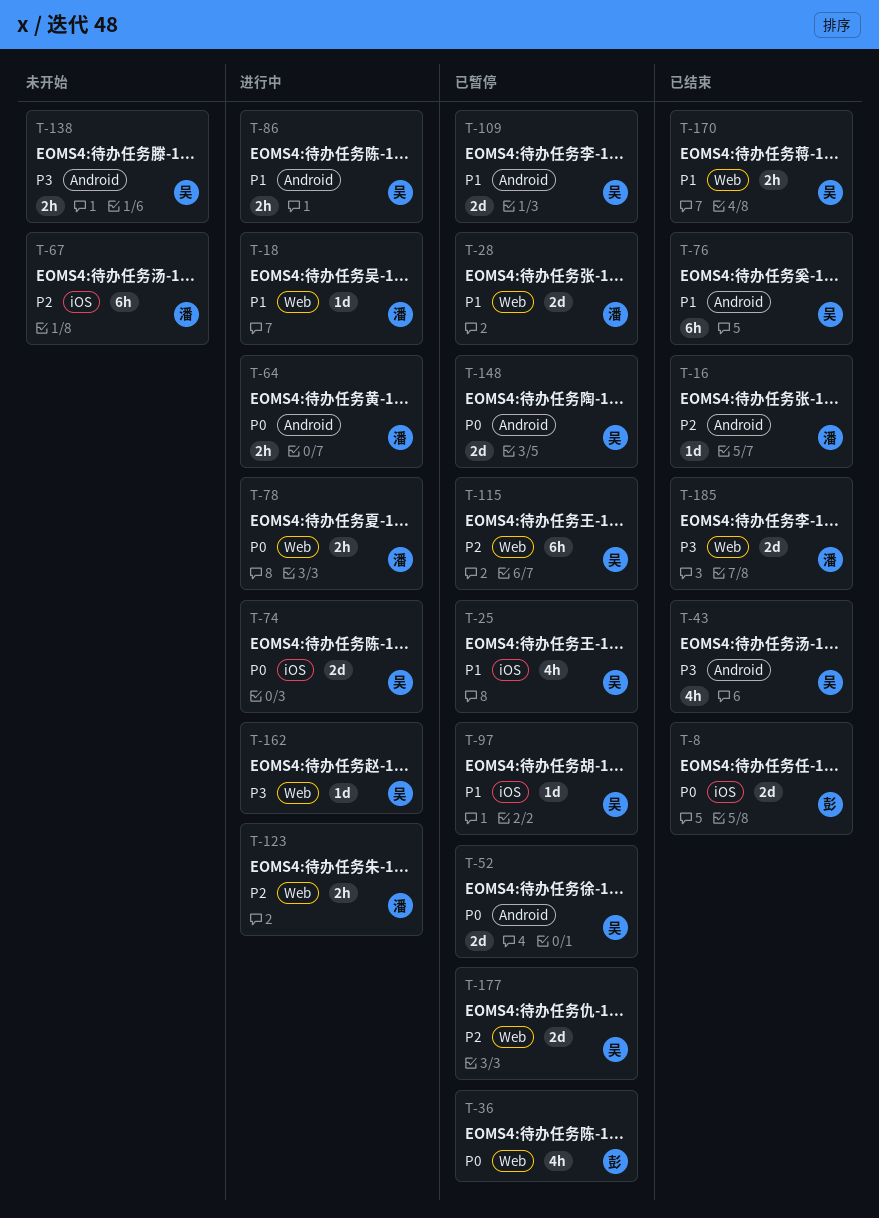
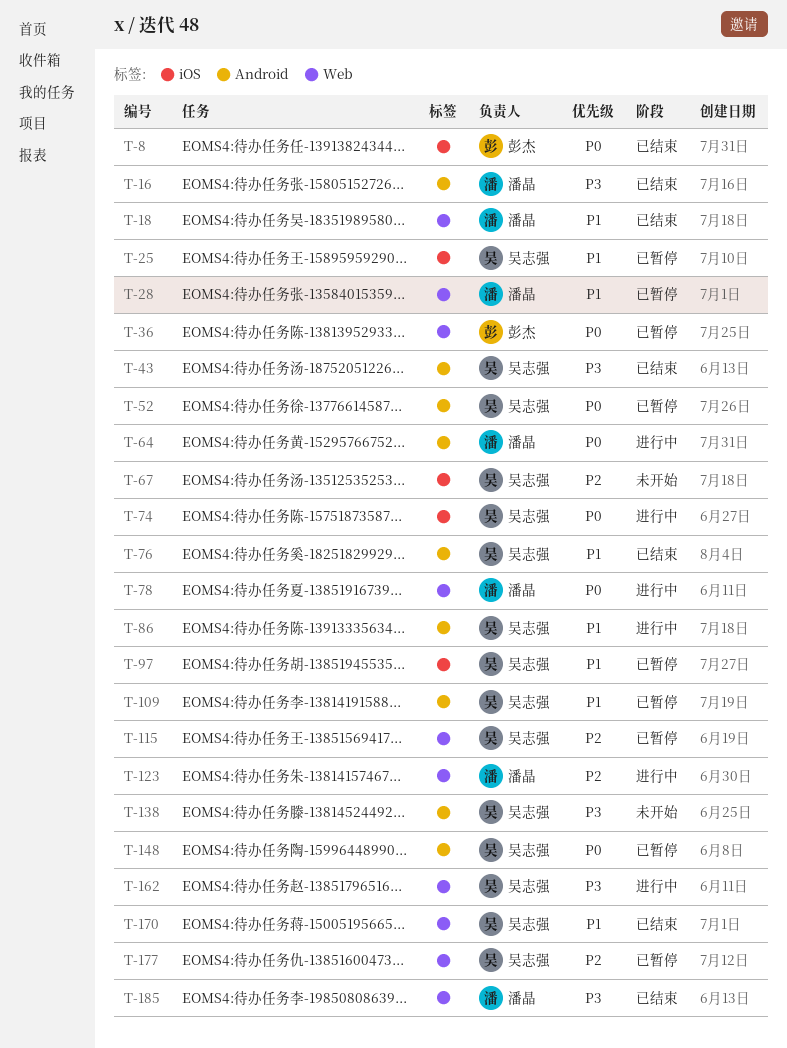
T-16, priority: P2 -> P3
T-18, status: 进行中 -> 已结束
T-67, owner: 潘晶 -> 吴志强

